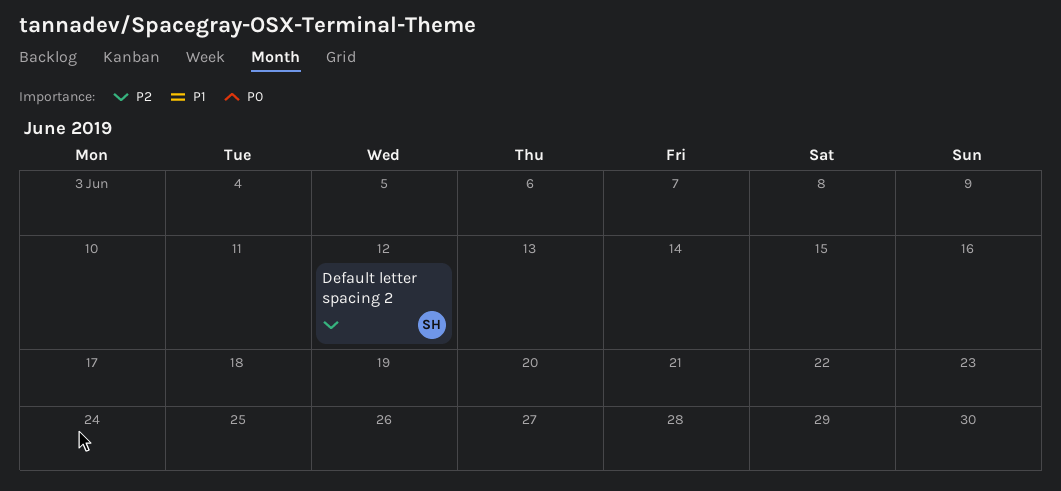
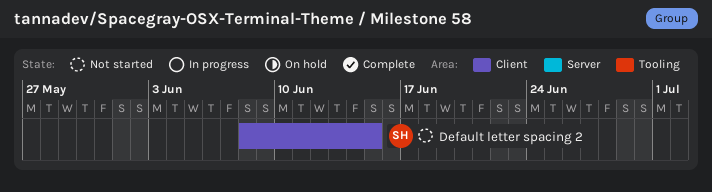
Default letter spacing 2, due: Jun 12 -> Jun 15

